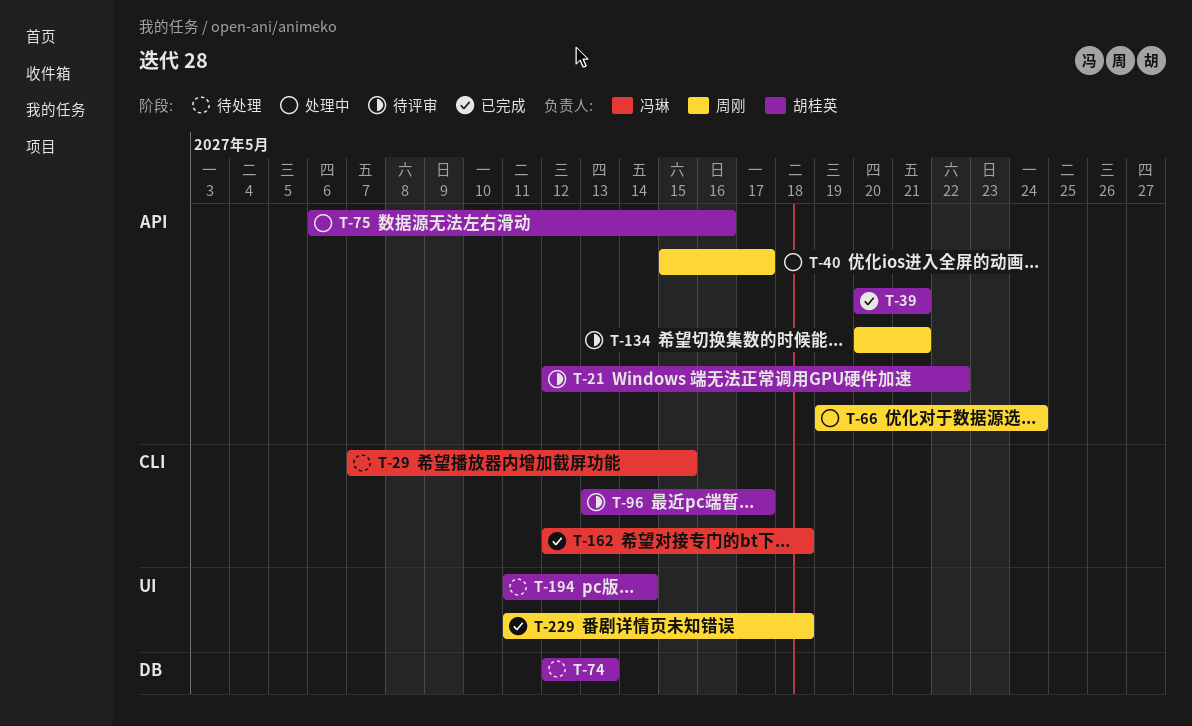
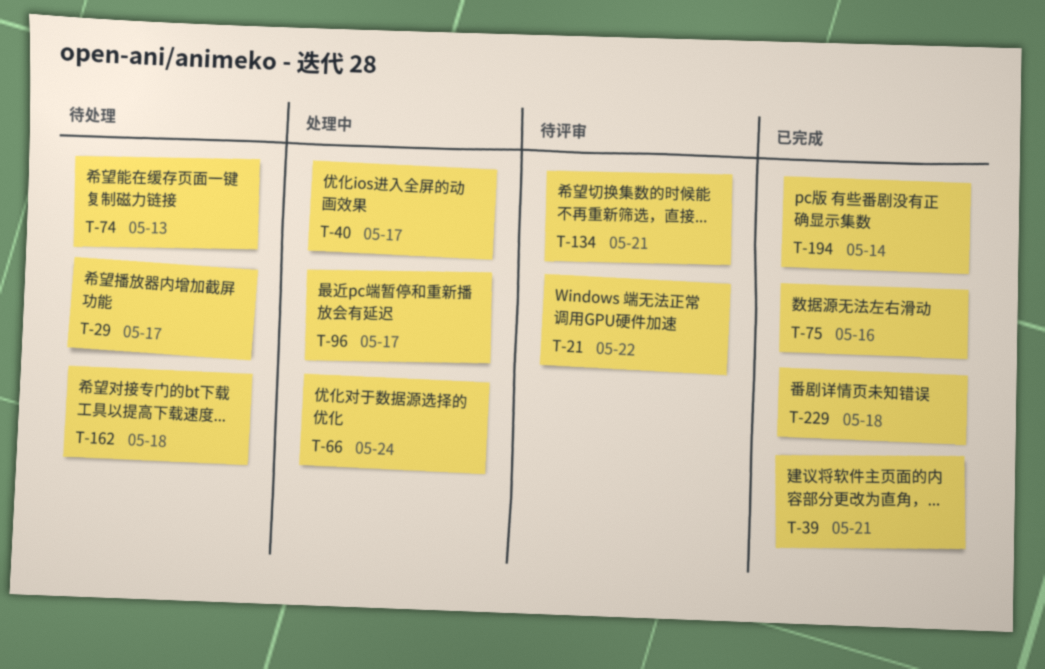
T-29, due: May 15 -> May 17
T-75, status: 处理中 -> 已完成
T-96, status: 待评审 -> 处理中
T-162, status: 已完成 -> 待处理
T-194, status: 待处理 -> 已完成

